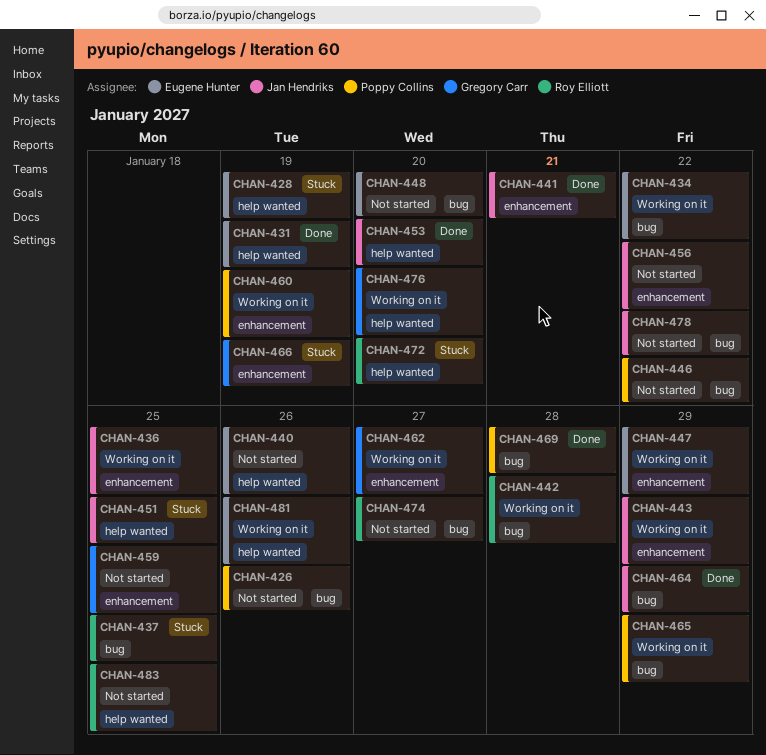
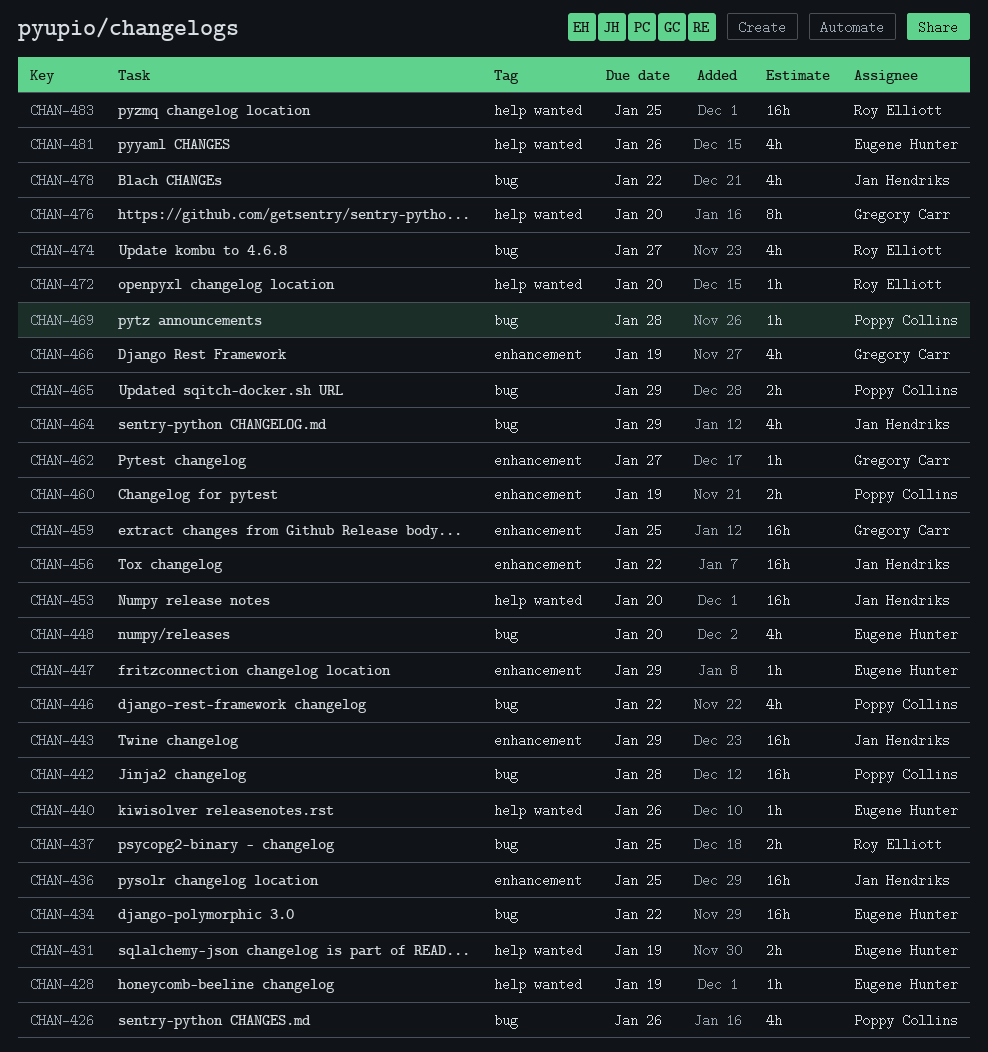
CHAN-441: present -> none
CHAN-442, owner: Roy Elliott -> Poppy Collins
CHAN-451: present -> none

